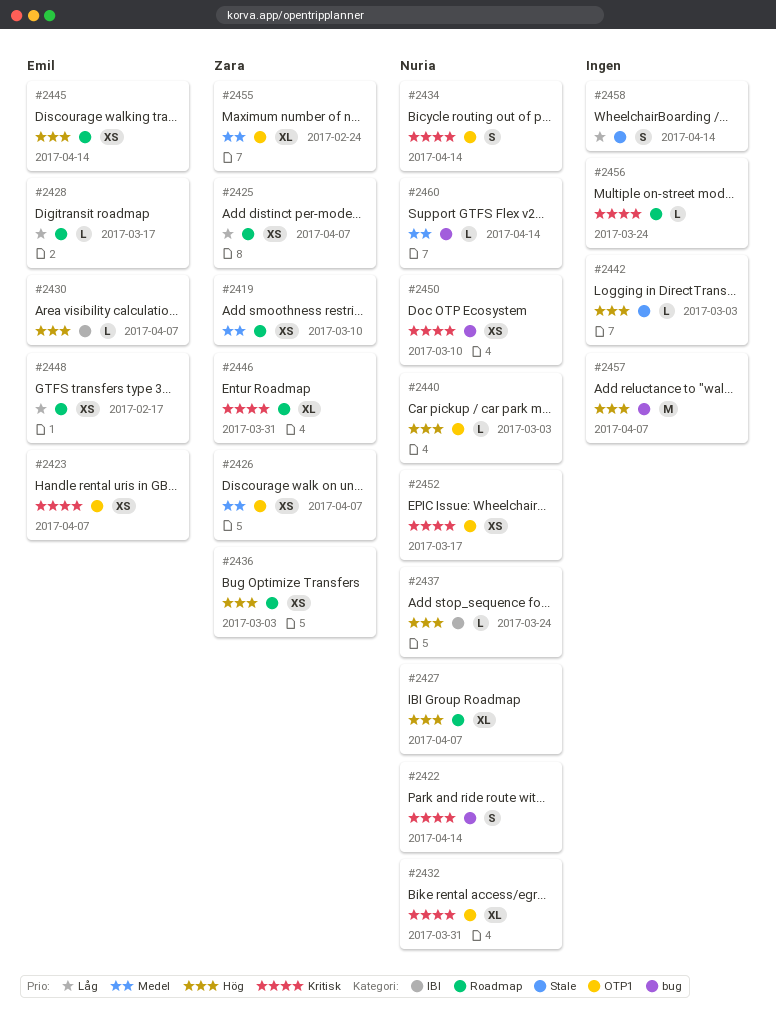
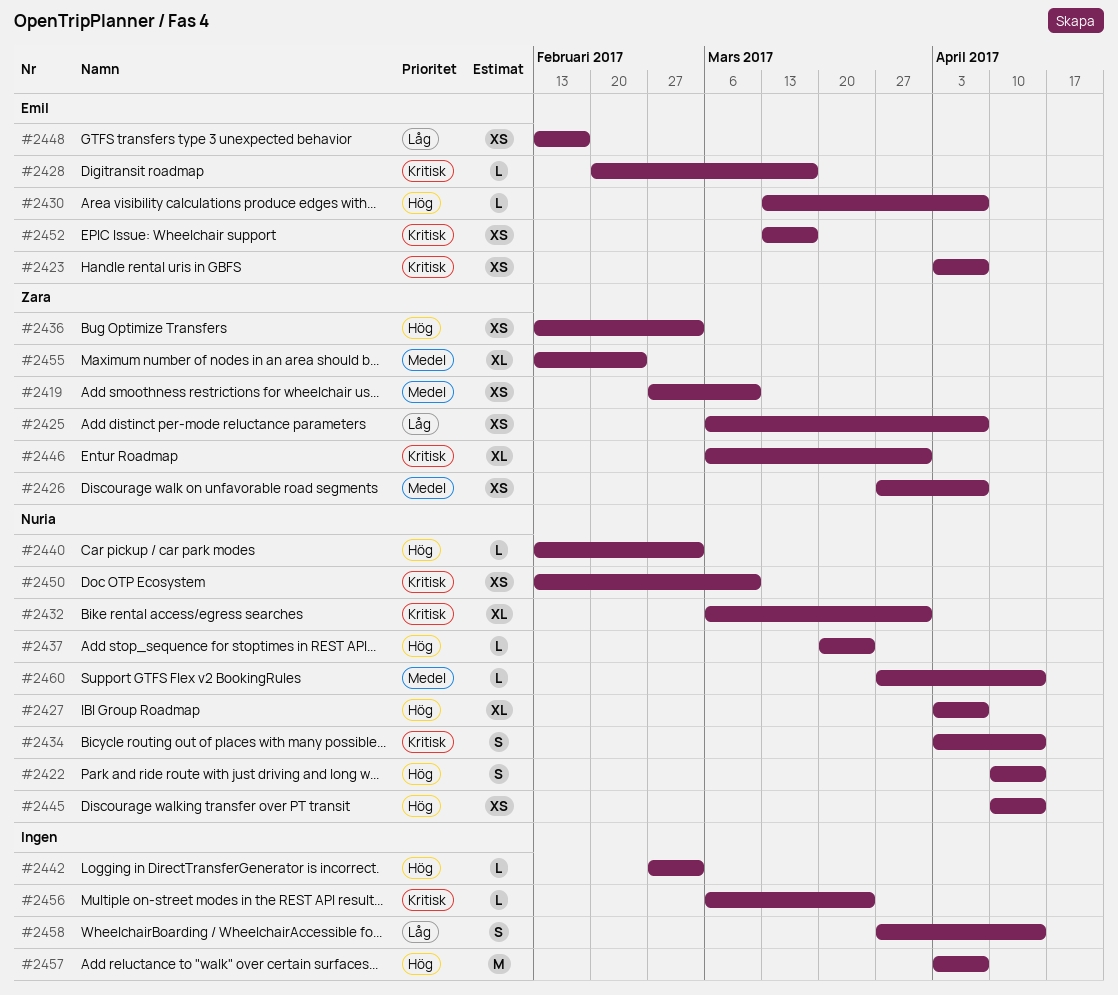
#2422, priority: Kritisk -> Hög
#2428, priority: Låg -> Kritisk
#2445, owner: Emil -> Nuria
#2452, owner: Nuria -> Emil

